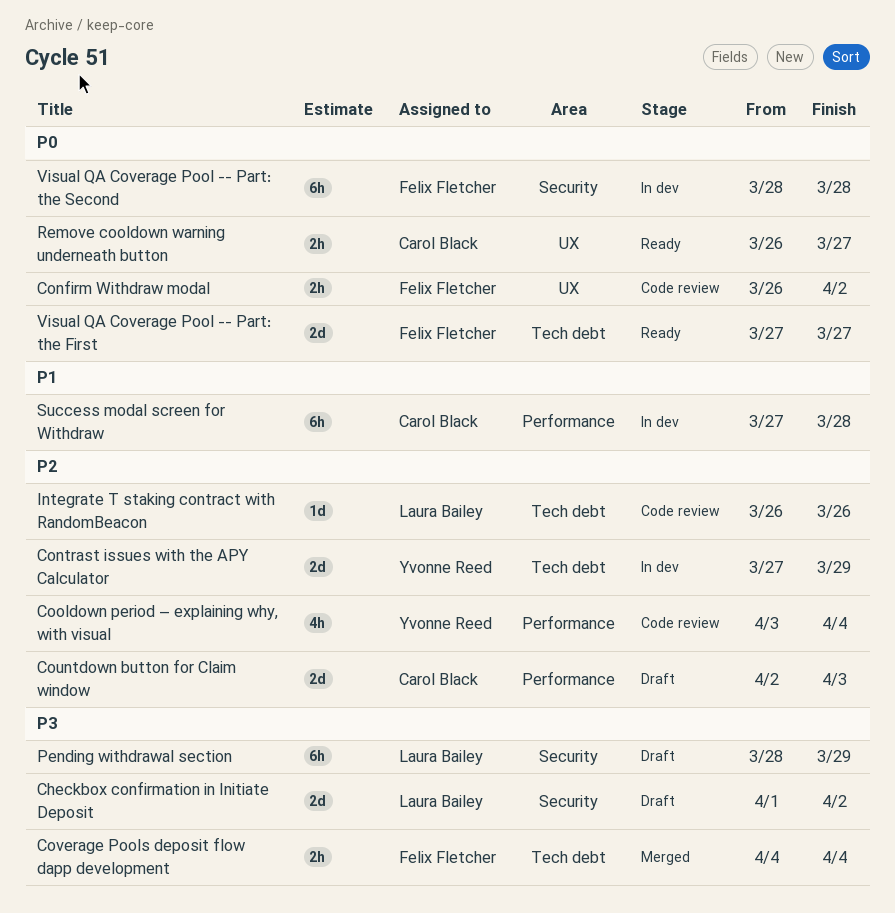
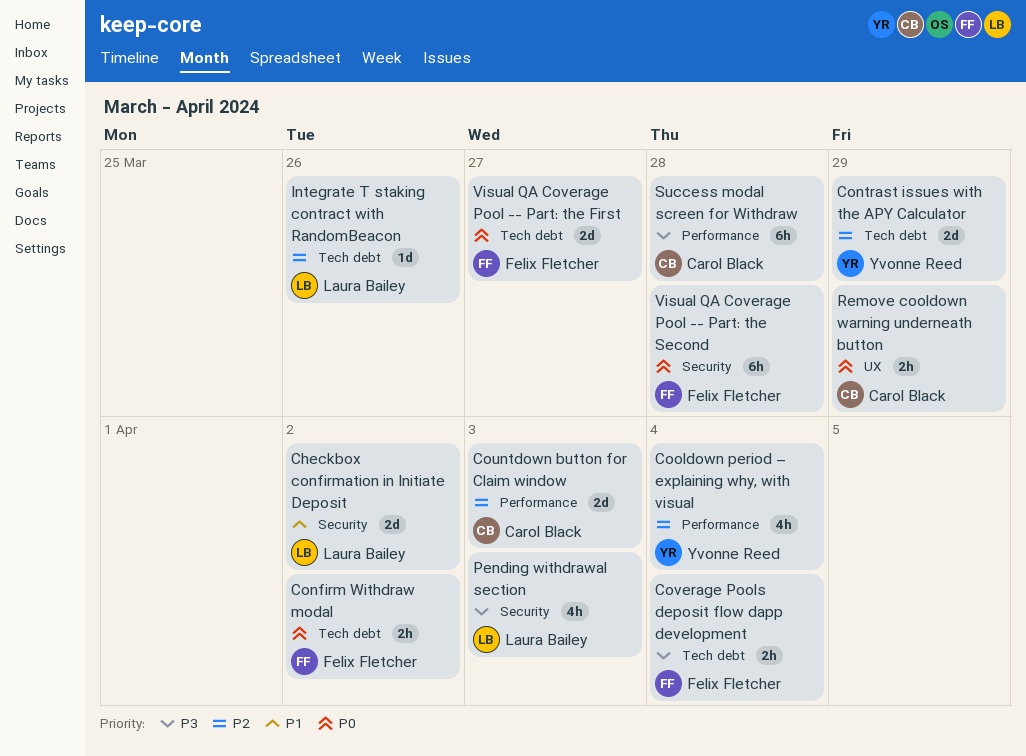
Checkbox confirmation in Initiate Deposit, priority: P3 -> P1
Confirm Withdraw modal, label: UX -> Tech debt
Pending withdrawal section, estimate: 6h -> 4h
Pending withdrawal section, due: Mar 29 -> Apr 3
Remove cooldown warning underneath button, due: Mar 27 -> Mar 29
Success modal screen for Withdraw, priority: P1 -> P3

